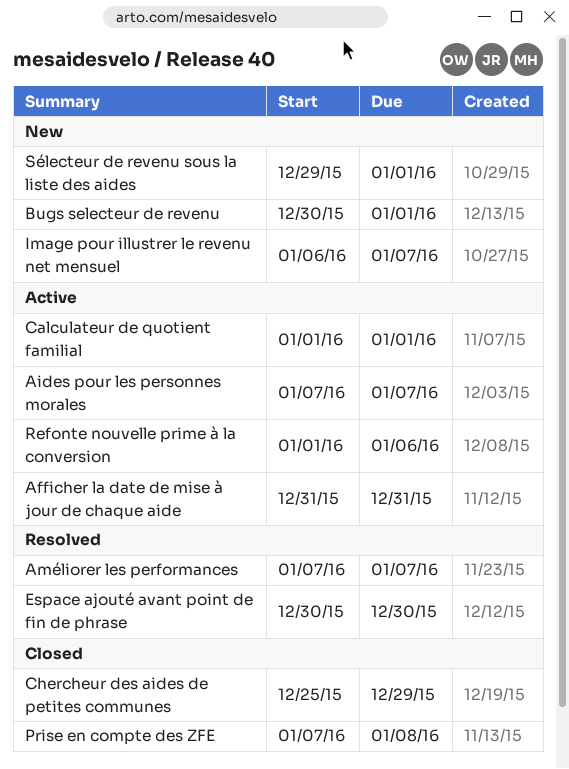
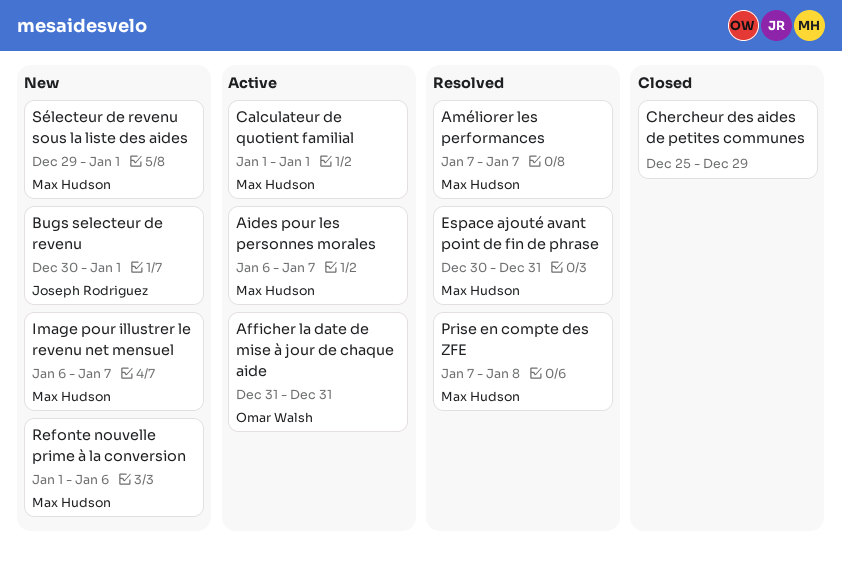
Aides pour les personnes morales, start: Jan 7 -> Jan 6
Espace ajouté avant point de fin de phrase, due: Dec 30 -> Dec 31
Prise en compte des ZFE, status: Closed -> Resolved
Refonte nouvelle prime à la conversion, status: Active -> New

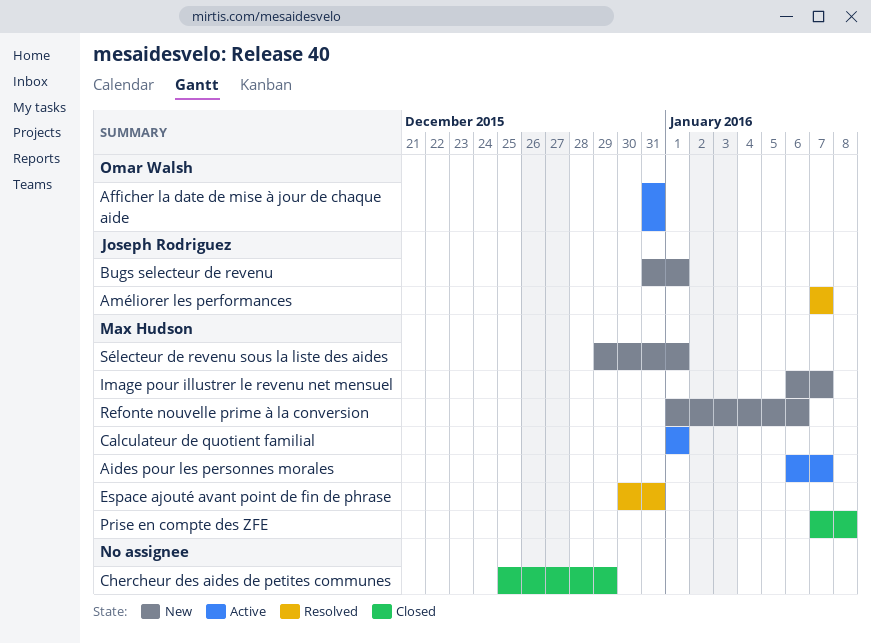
Améliorer les performances, owner: Max Hudson -> Joseph Rodriguez
Bugs selecteur de revenu, start: Dec 30 -> Dec 31
Prise en compte des ZFE, status: Resolved -> Closed

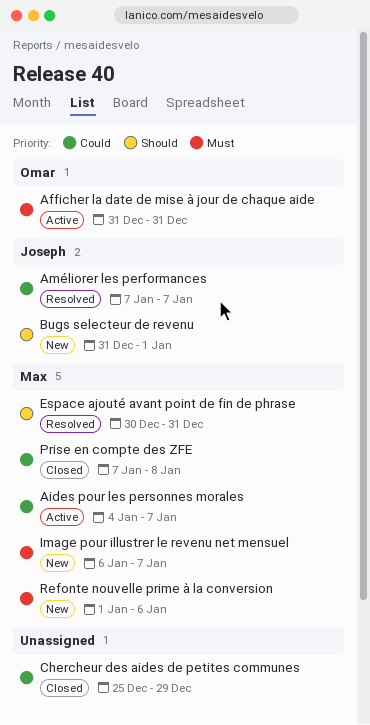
Aides pour les personnes morales, start: Jan 6 -> Jan 4
Calculateur de quotient familial: present -> none
Sélecteur de revenu sous la liste des aides: present -> none

